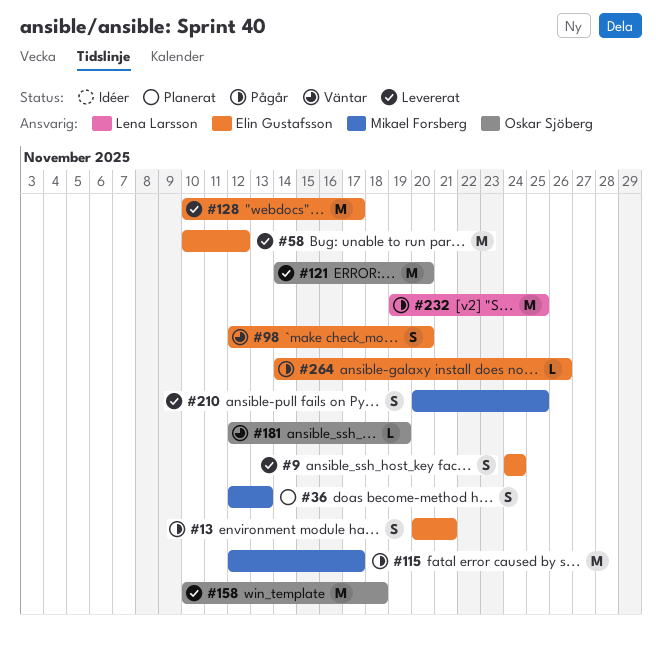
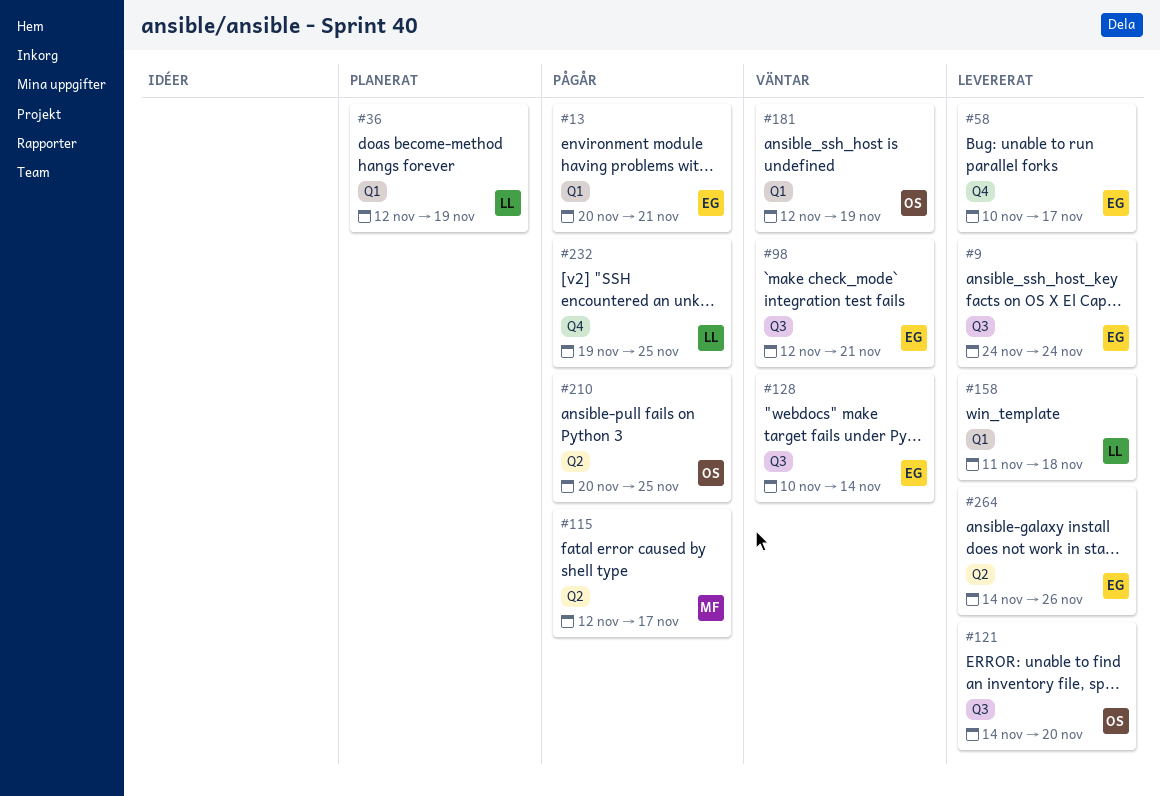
#36, owner: Mikael Forsberg -> Lena Larsson
#36, due: Nov 13 -> Nov 19
#58, due: Nov 12 -> Nov 17
#98, due: Nov 20 -> Nov 21
#128, status: Levererat -> Väntar
#128, due: Nov 17 -> Nov 14
#158, owner: Oskar Sjöberg -> Lena Larsson
#158, start: Nov 10 -> Nov 11
#210, status: Levererat -> Pågår
#210, owner: Mikael Forsberg -> Oskar Sjöberg
#264, status: Pågår -> Levererat

